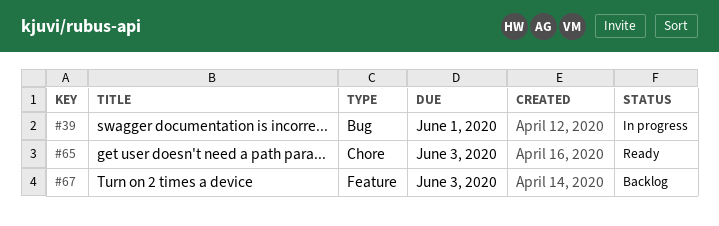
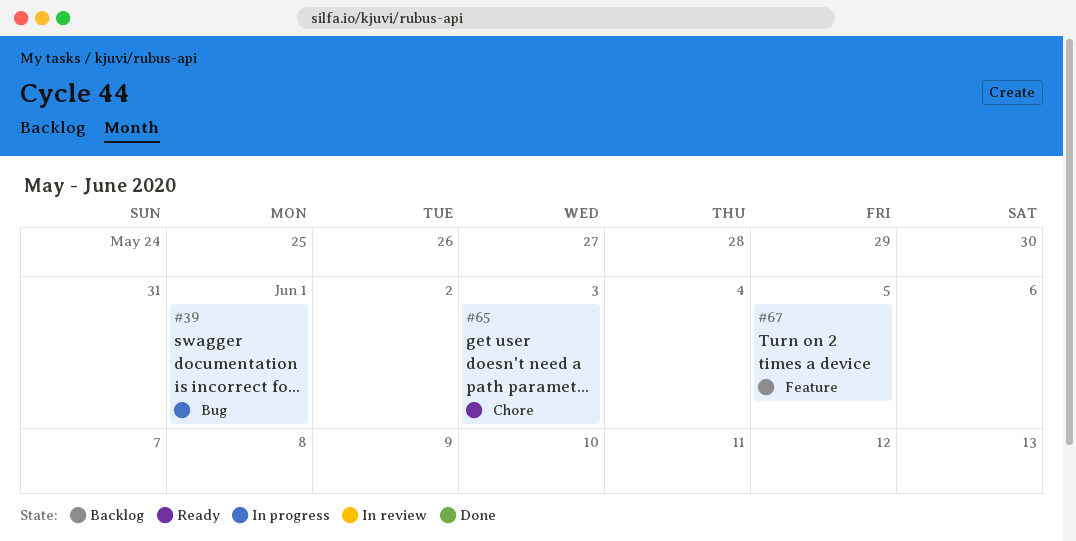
#67, due: Jun 3 -> Jun 5

